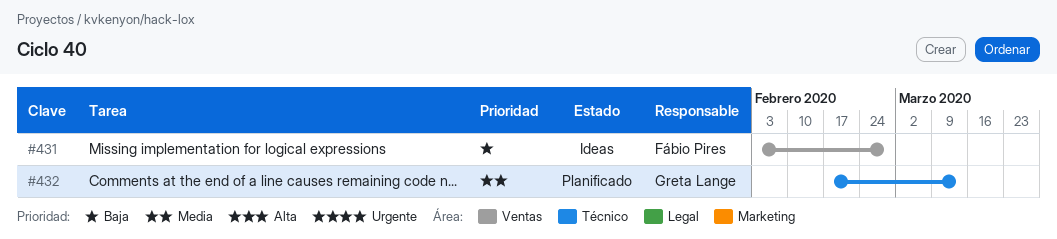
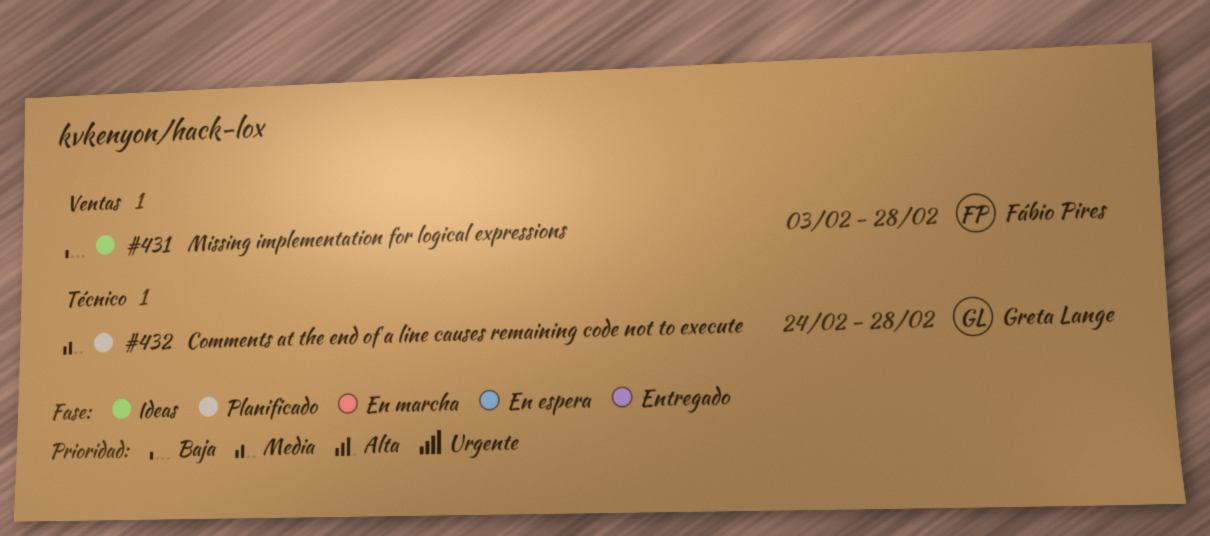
#432, start: Feb 17 -> Feb 24
#432, due: Mar 13 -> Feb 28

